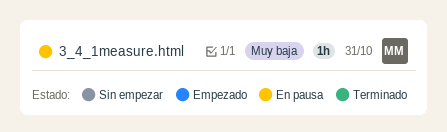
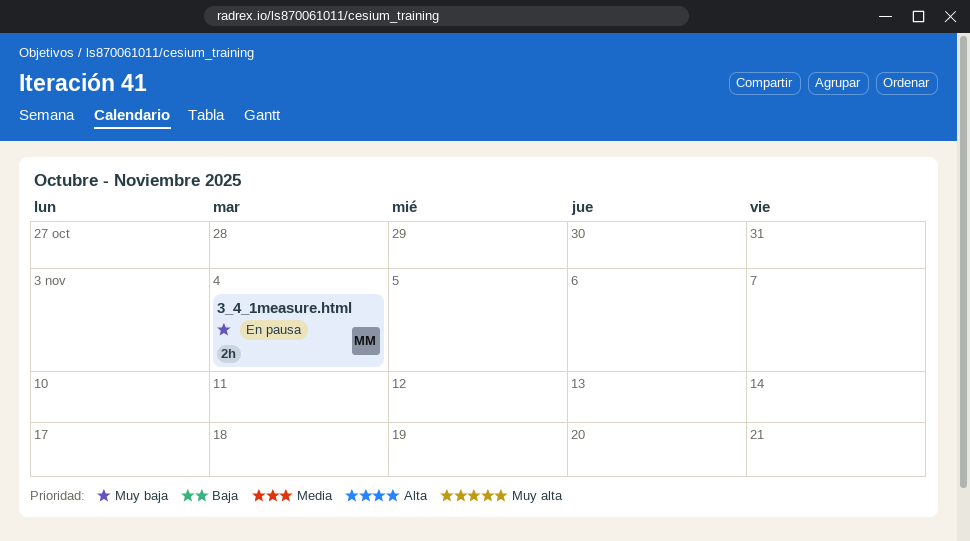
3_4_1measure.html, estimate: 1h -> 2h
3_4_1measure.html, due: Oct 31 -> Nov 4

